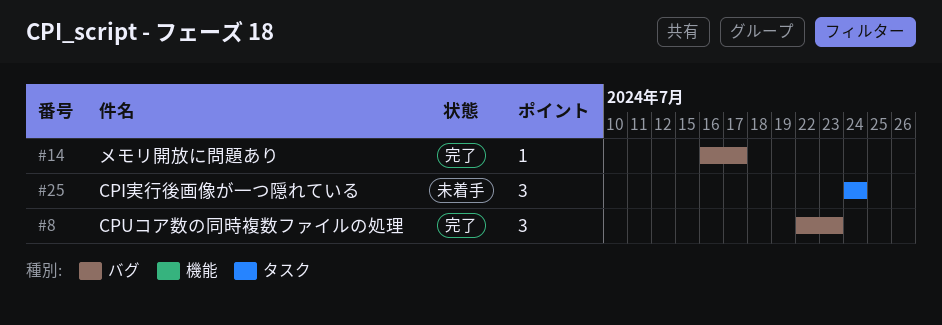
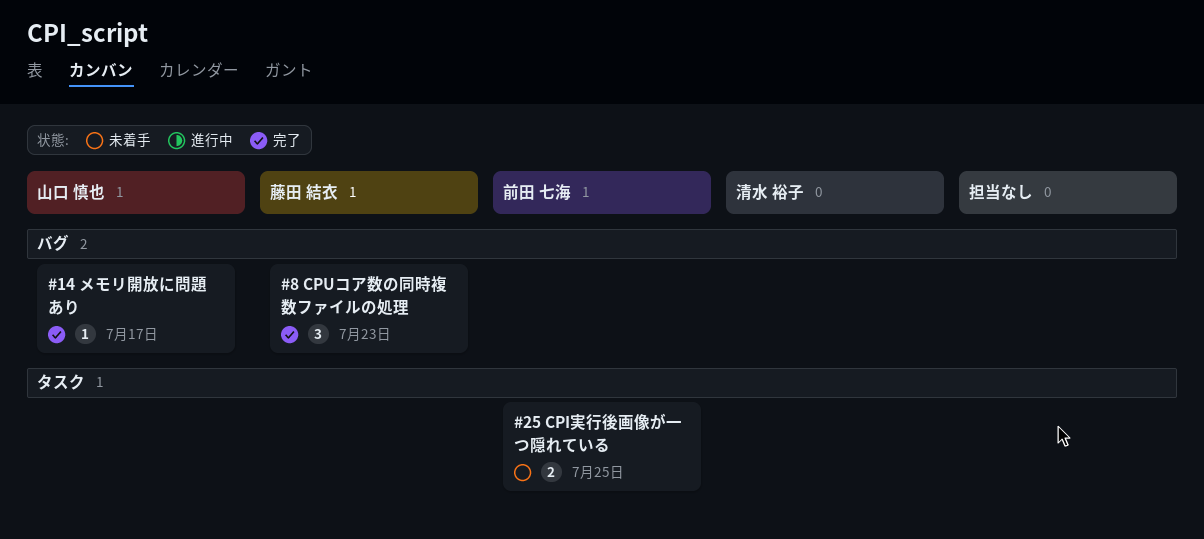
#25, estimate: 3 -> 2
#25, due: Jul 24 -> Jul 25

